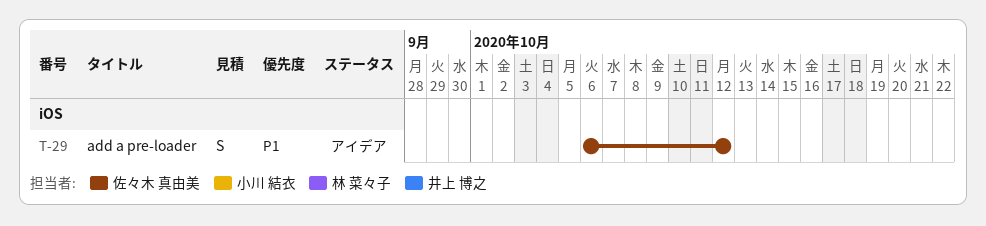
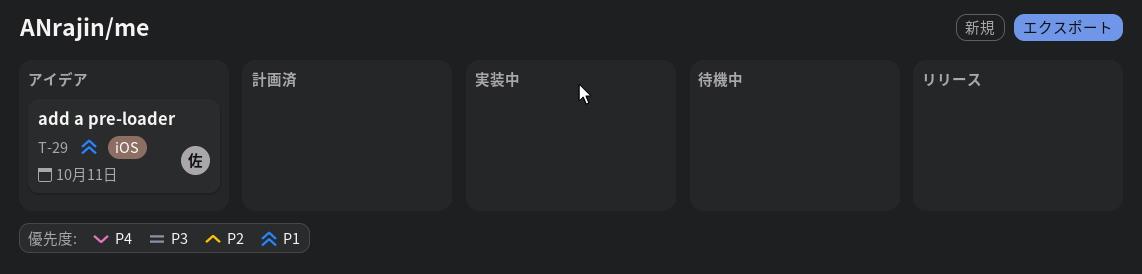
T-29, due: Oct 12 -> Oct 11

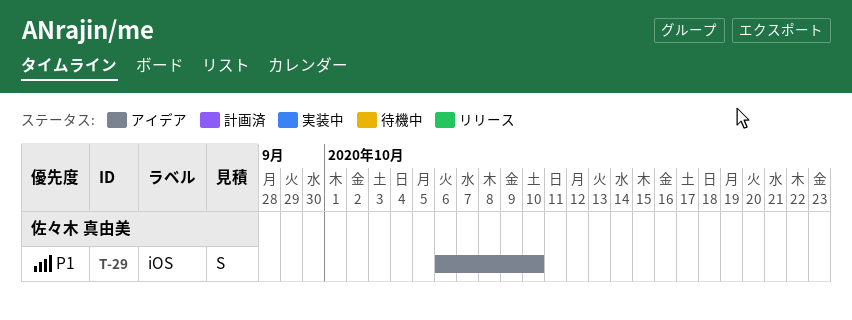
T-29, due: Oct 11 -> Oct 10

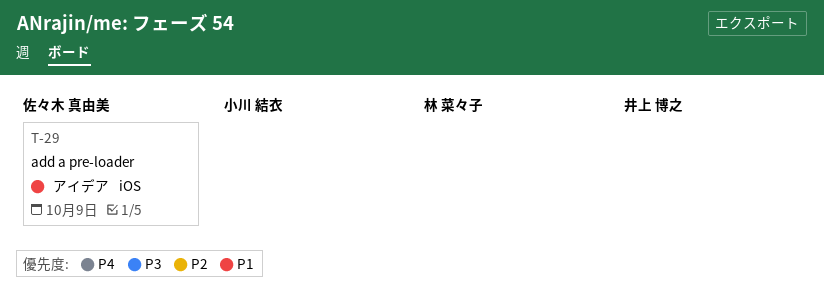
T-29, due: Oct 10 -> Oct 9

